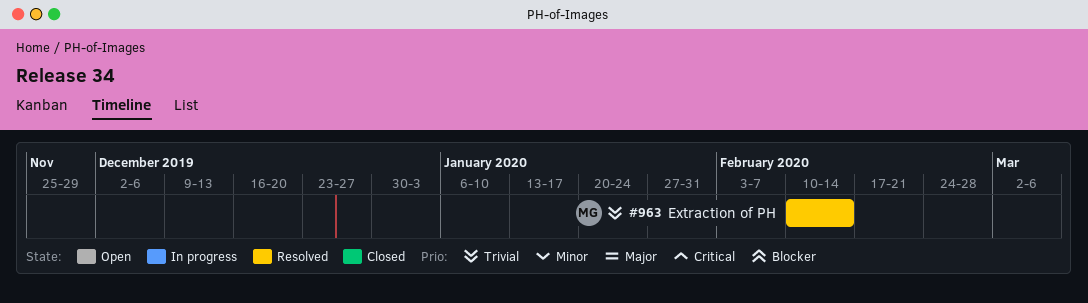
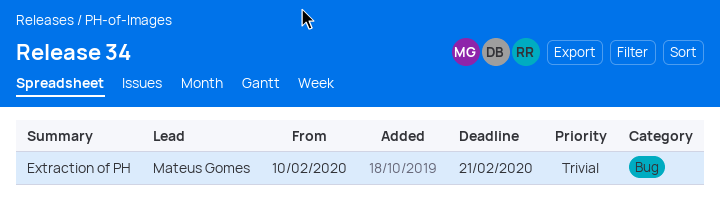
Extraction of PH, due: Feb 14 -> Feb 21

